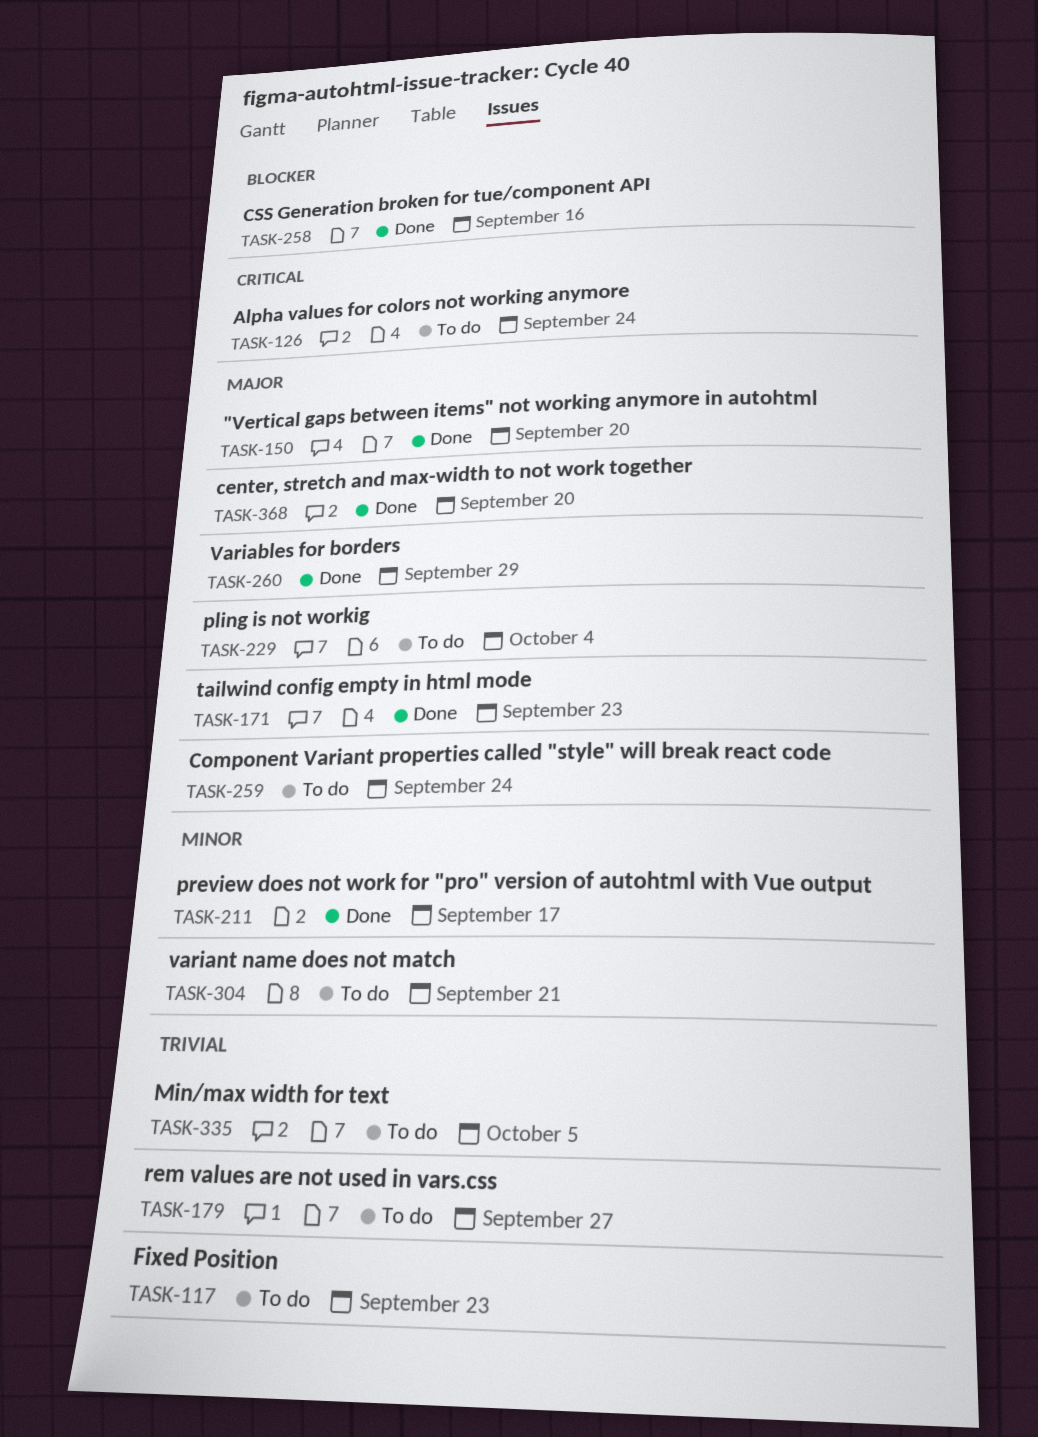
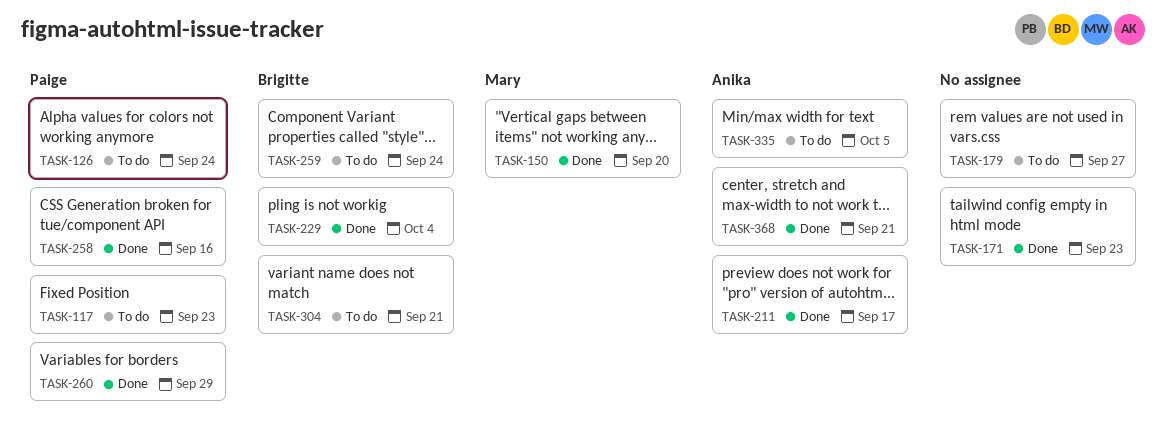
TASK-229, status: To do -> Done
TASK-368, due: Sep 20 -> Sep 21

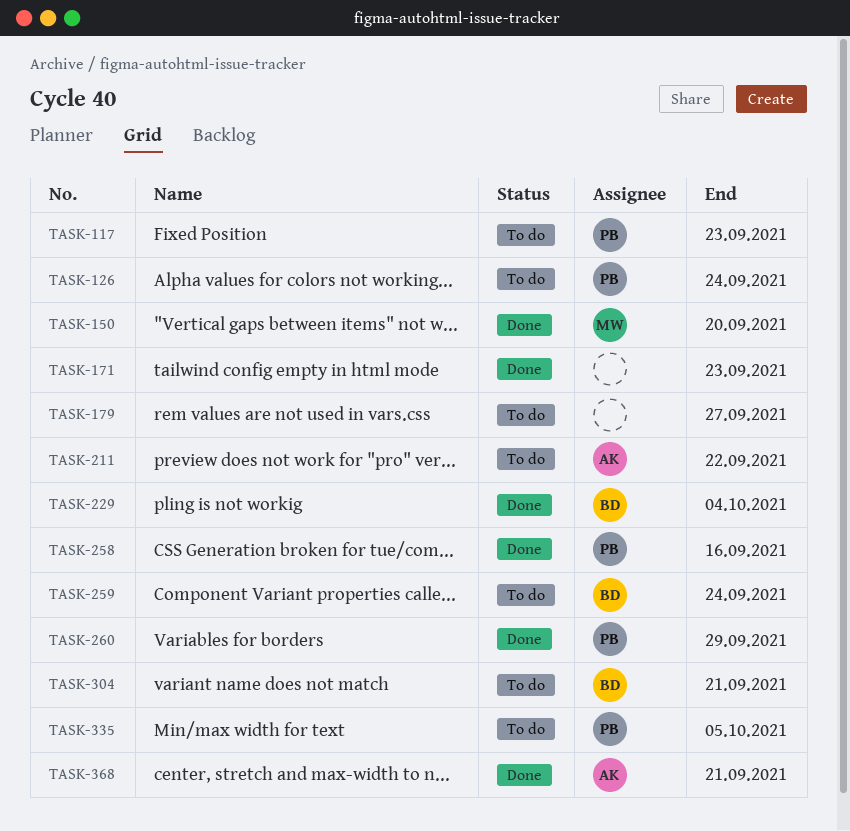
TASK-211, status: Done -> To do
TASK-211, due: Sep 17 -> Sep 22
TASK-335, owner: Anika -> Paige

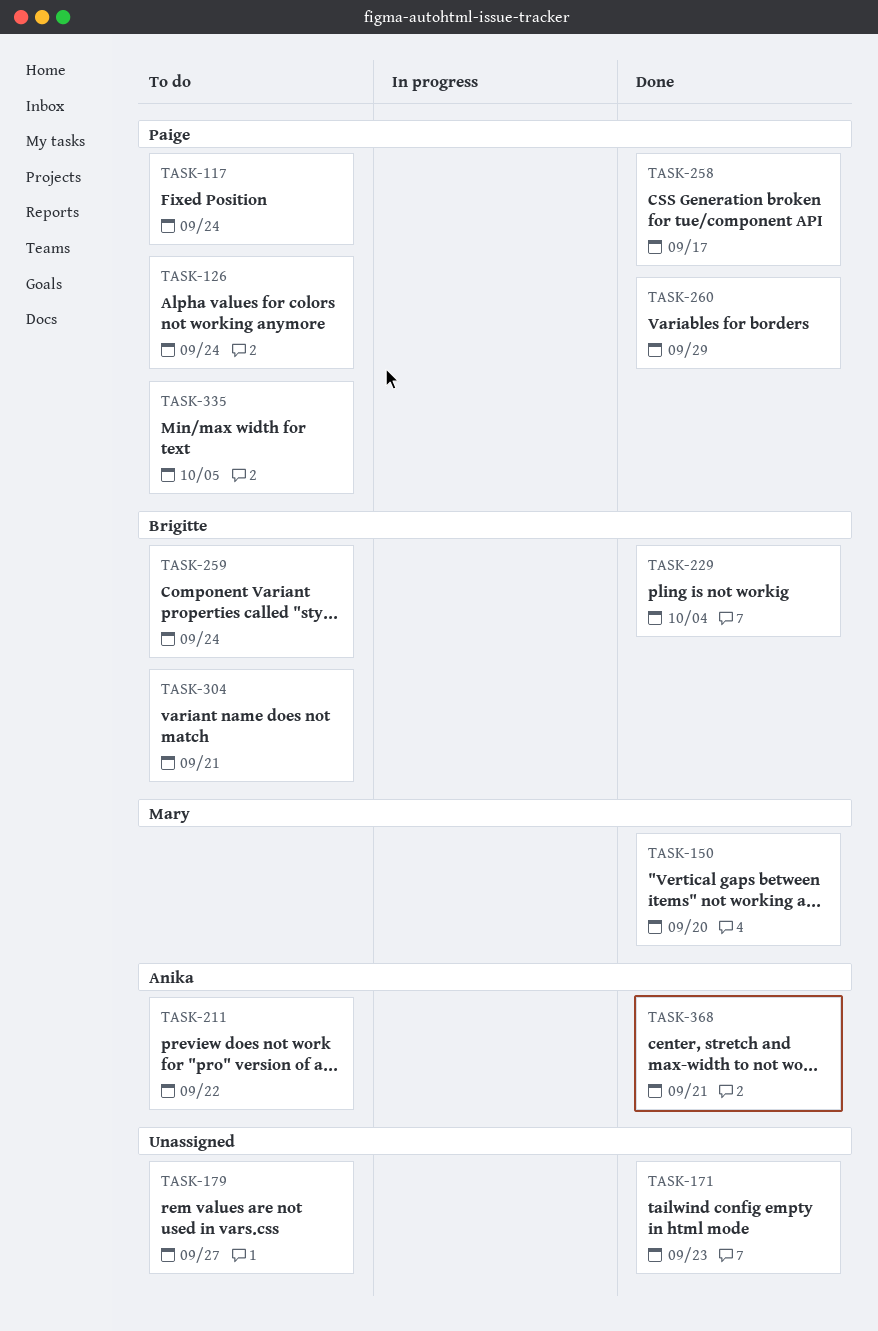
TASK-117, due: Sep 23 -> Sep 24
TASK-258, due: Sep 16 -> Sep 17

